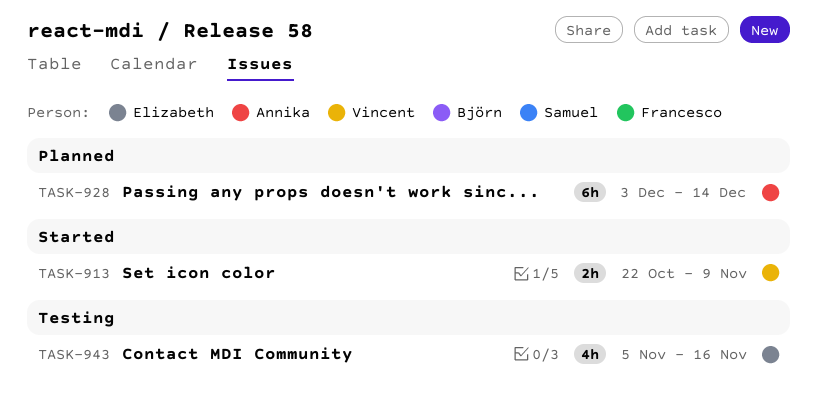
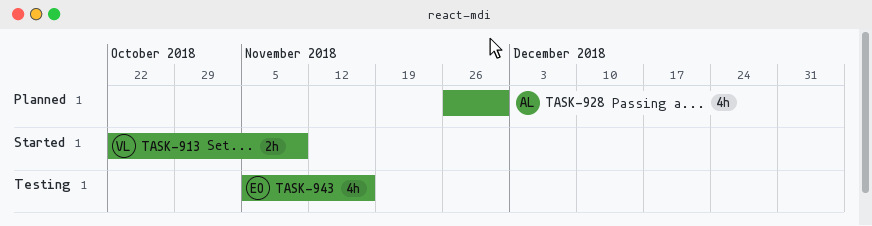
TASK-928, estimate: 6h -> 4h
TASK-928, start: Dec 3 -> Nov 26
TASK-928, due: Dec 14 -> Nov 30

